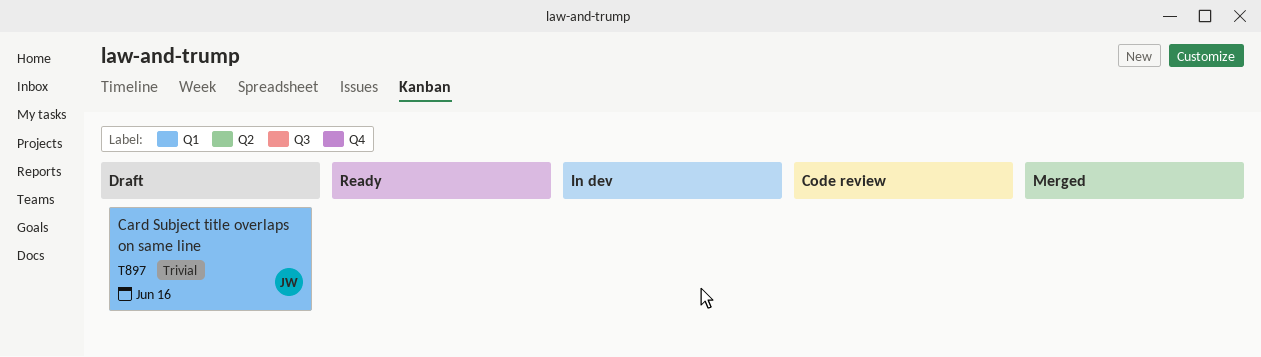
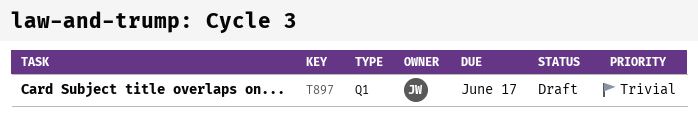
T897, due: Jun 16 -> Jun 17

